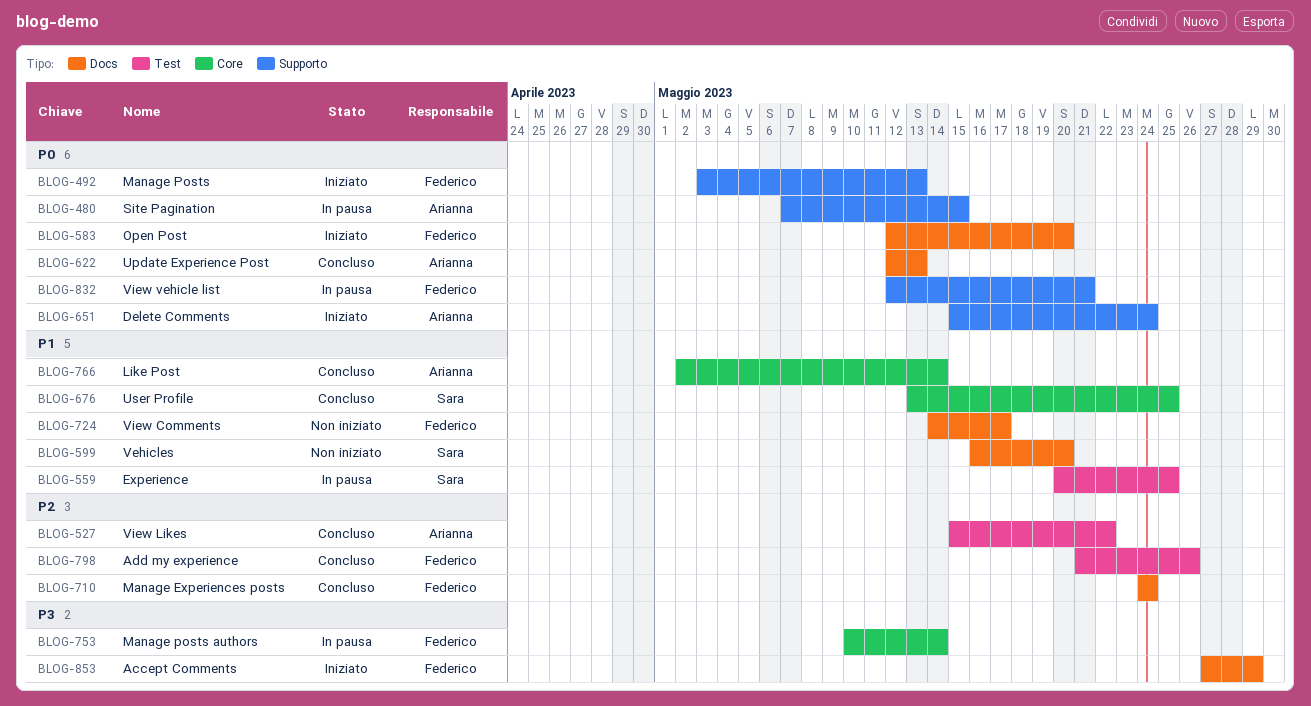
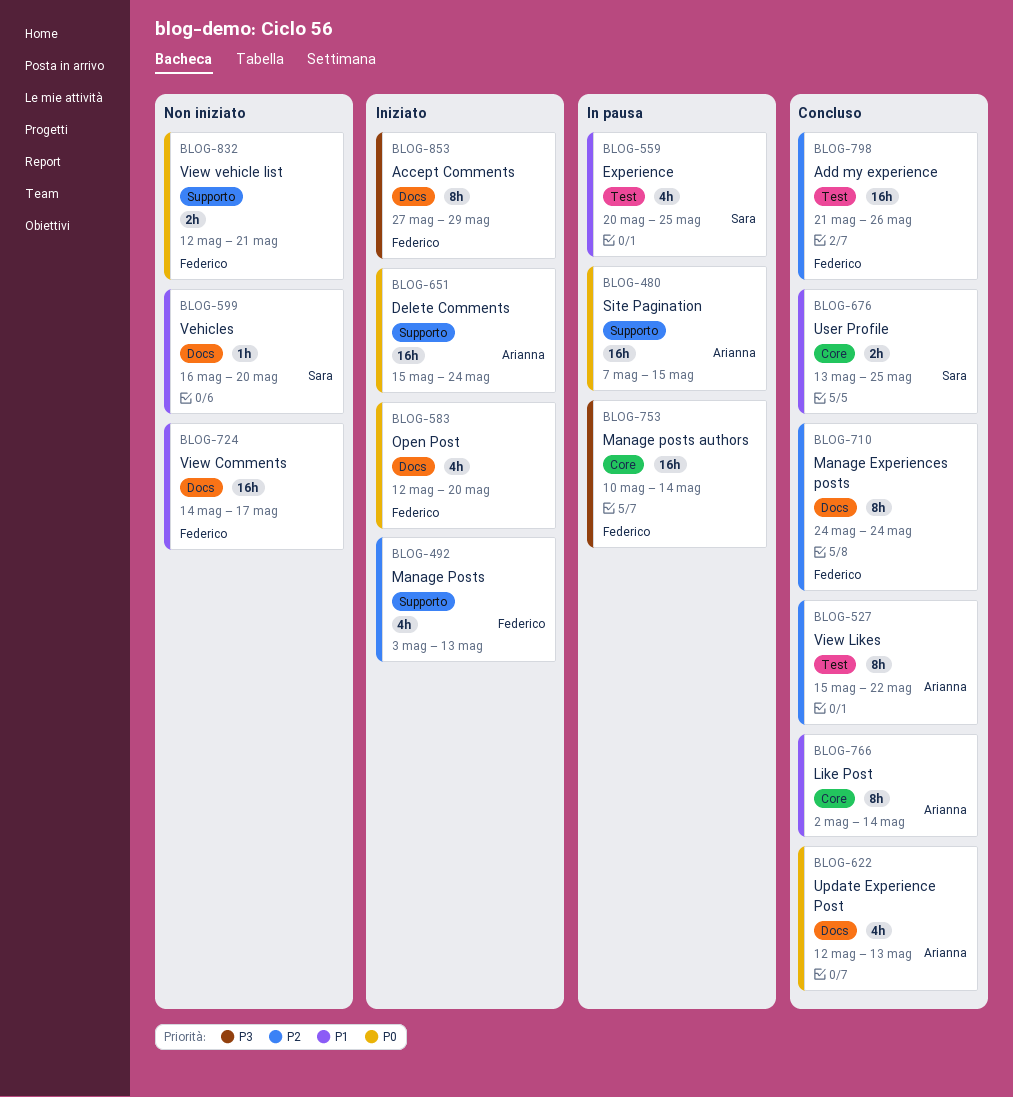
BLOG-492, priority: P0 -> P2
BLOG-832, status: In pausa -> Non iniziato

